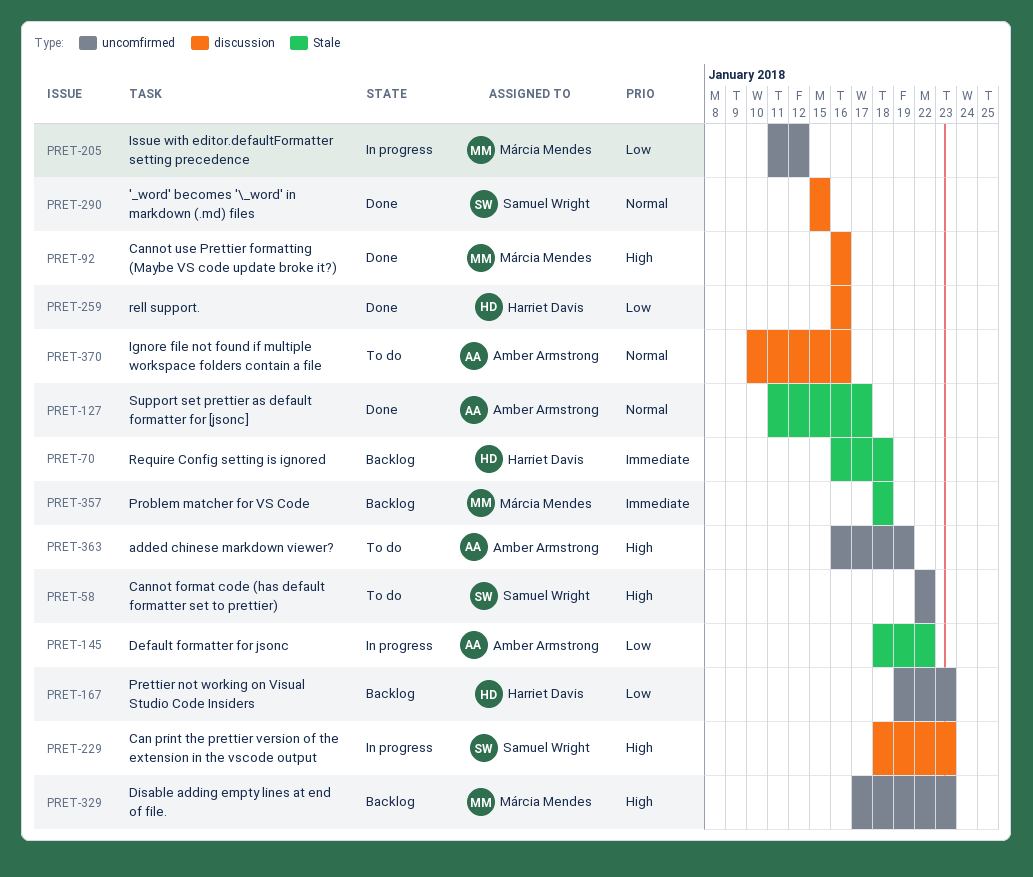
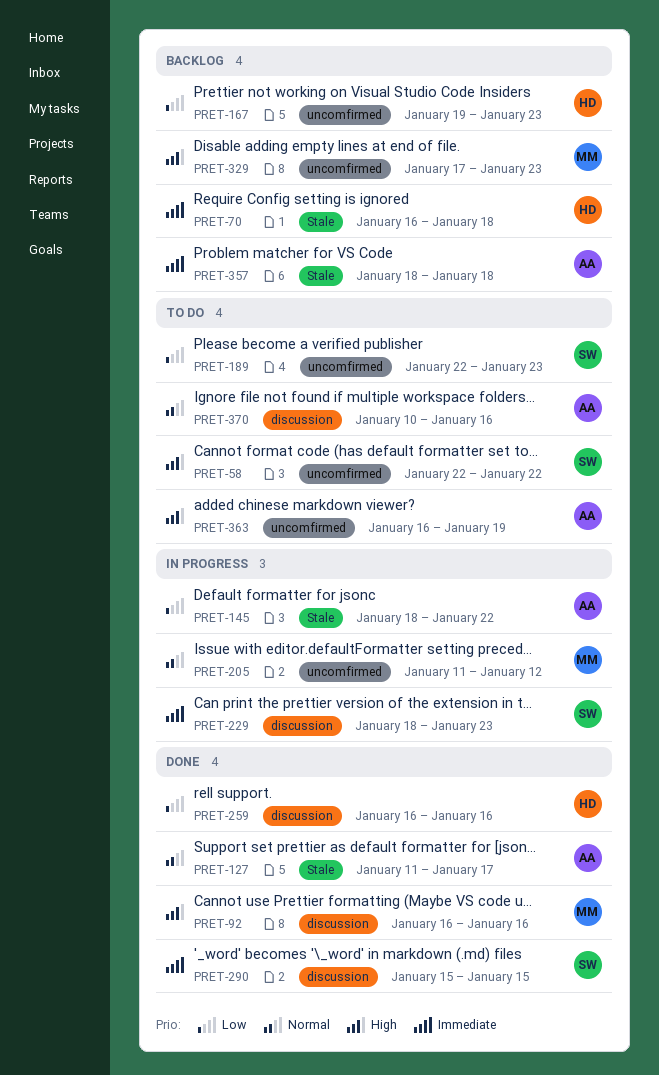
PRET-189: none -> present
PRET-205, priority: Low -> Normal
PRET-229, priority: High -> Immediate
PRET-290, priority: Normal -> Immediate
PRET-357, owner: Márcia Mendes -> Amber Armstrong

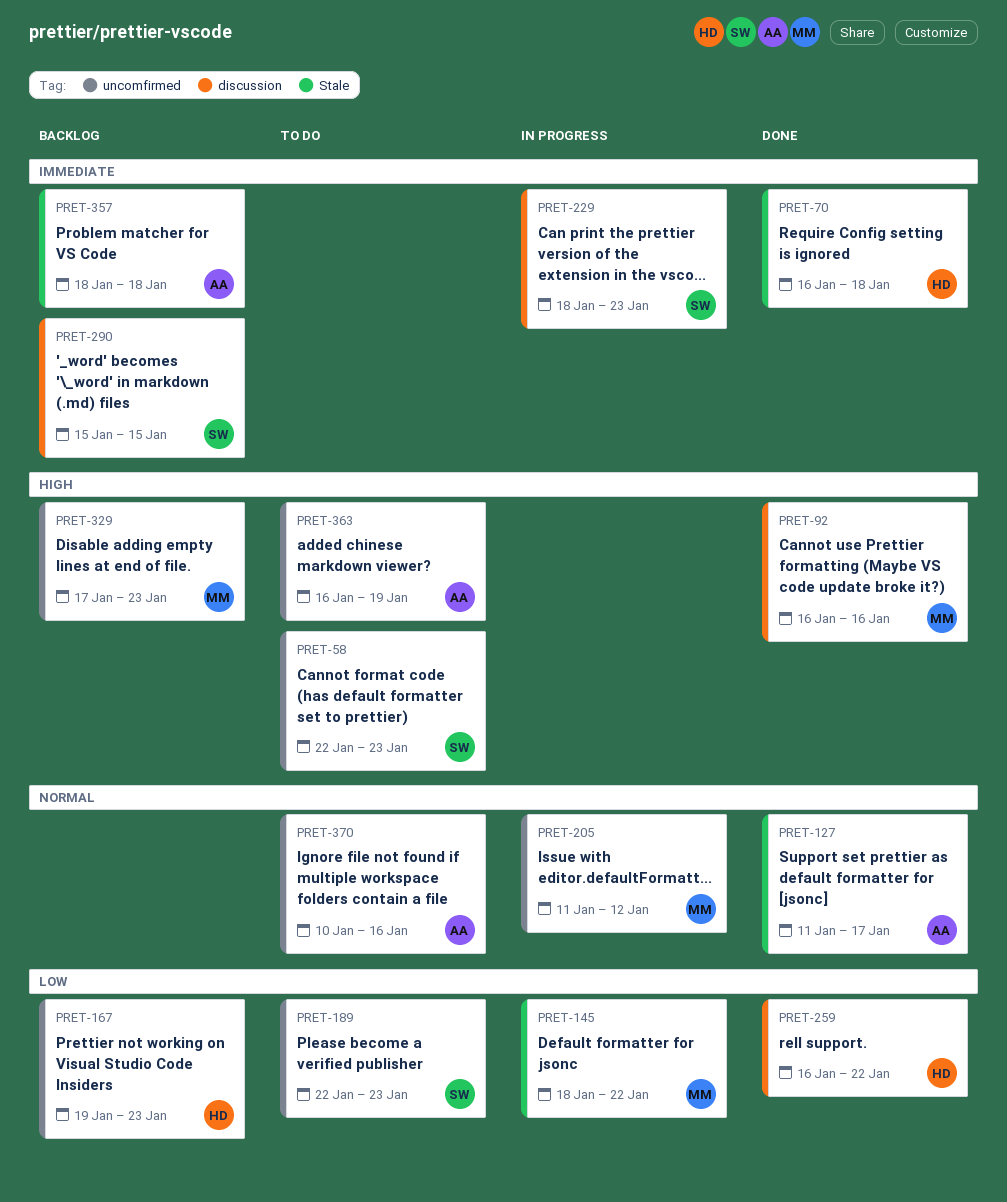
PRET-58, due: Jan 22 -> Jan 23
PRET-70, status: Backlog -> Done
PRET-145, owner: AA -> MM
PRET-259, due: Jan 16 -> Jan 22
PRET-290, status: Done -> Backlog
PRET-370, label: discussion -> uncomfirmed

